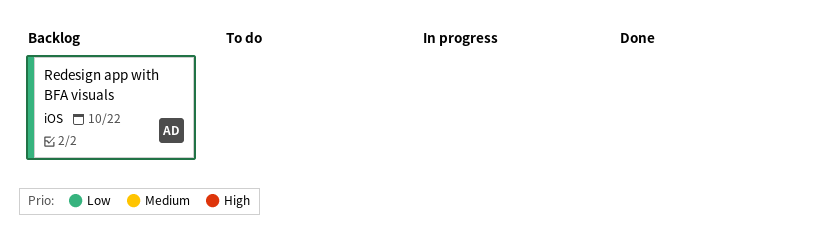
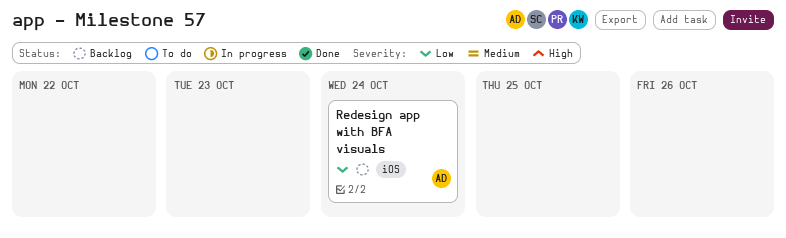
Redesign app with BFA visuals, due: Oct 22 -> Oct 24

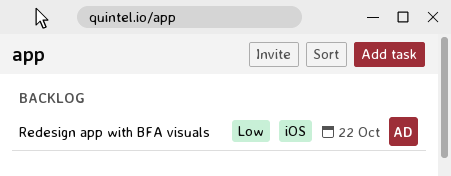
Redesign app with BFA visuals, due: Oct 24 -> Oct 22

